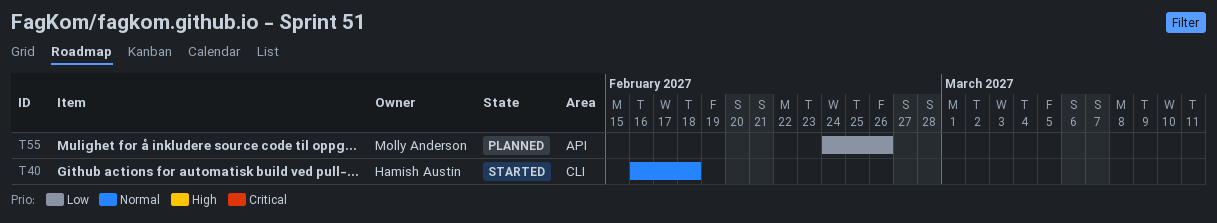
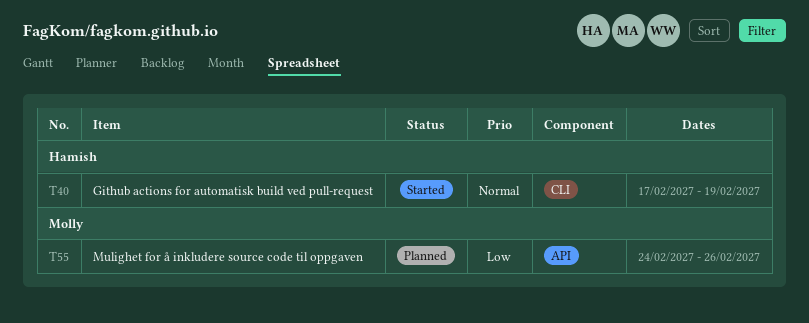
T40, start: Feb 16 -> Feb 17
T40, due: Feb 18 -> Feb 19

